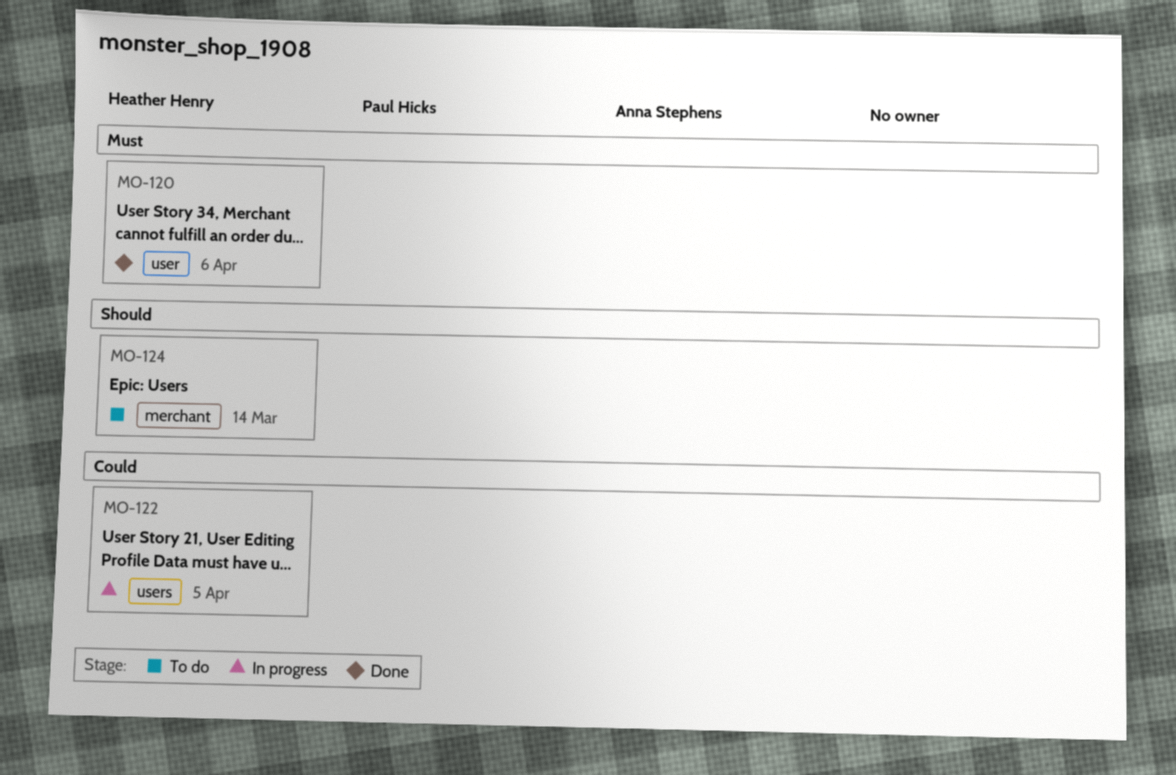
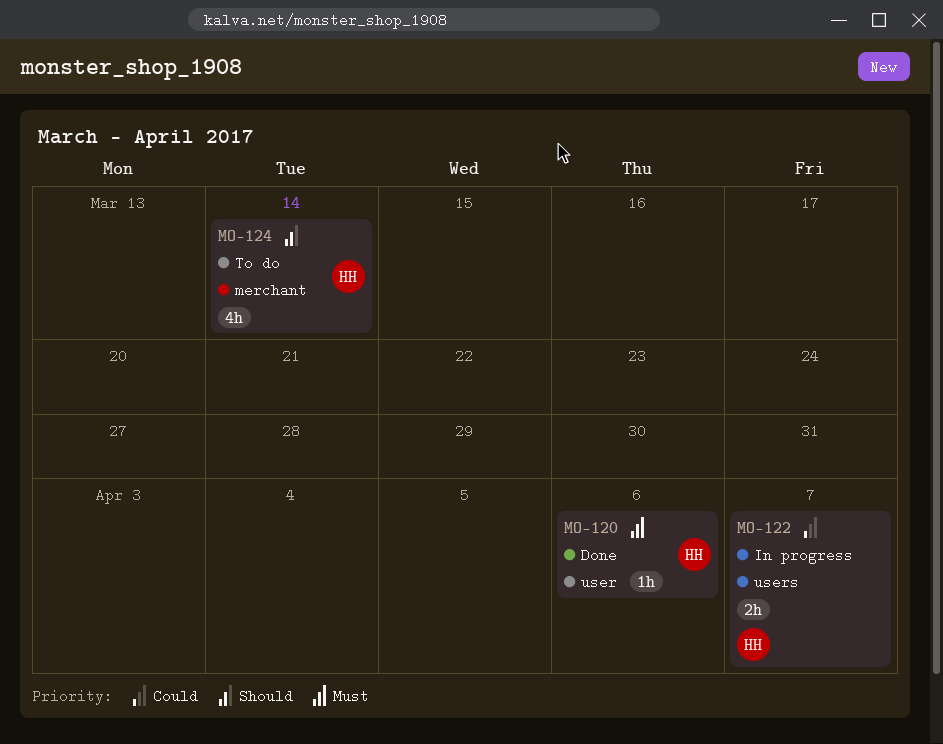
MO-122, due: Apr 5 -> Apr 7

